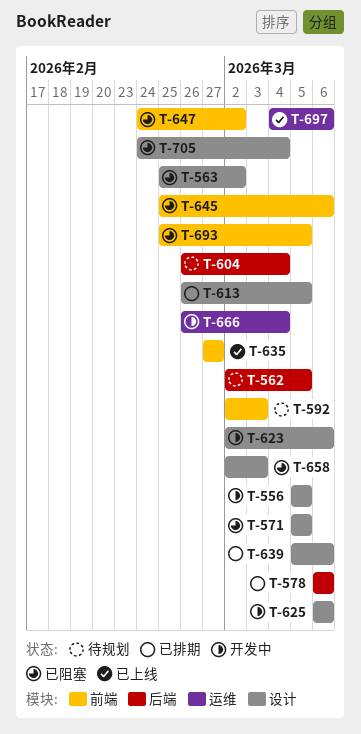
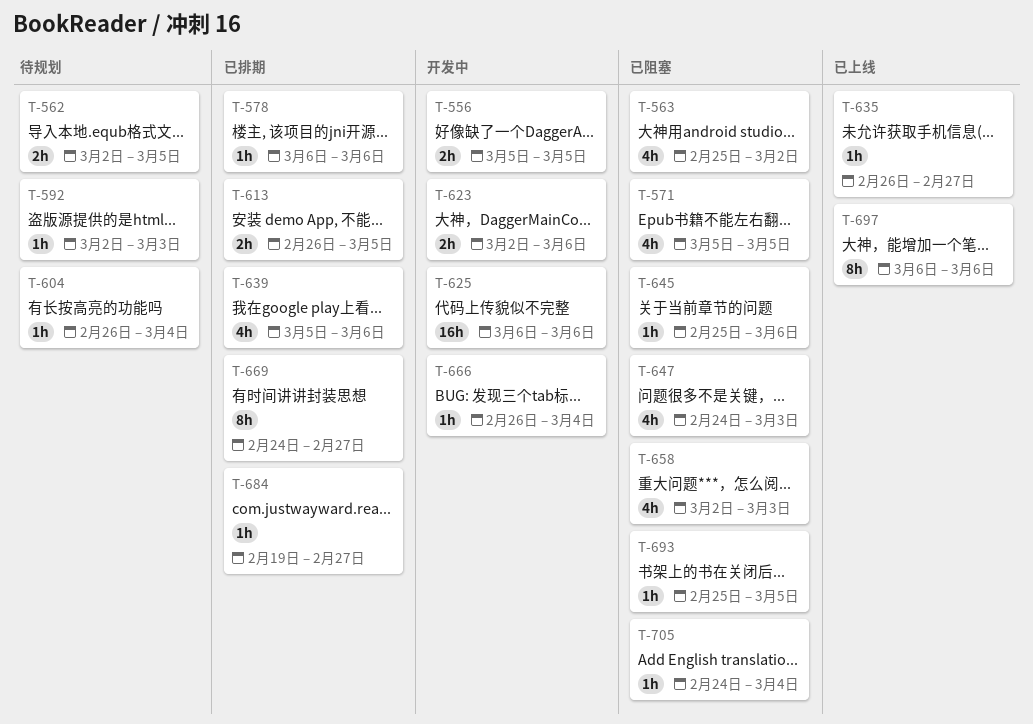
T-635, start: Feb 27 -> Feb 26
T-647, due: Mar 2 -> Mar 3
T-669: none -> present
T-684: none -> present
T-697, start: Mar 4 -> Mar 6

